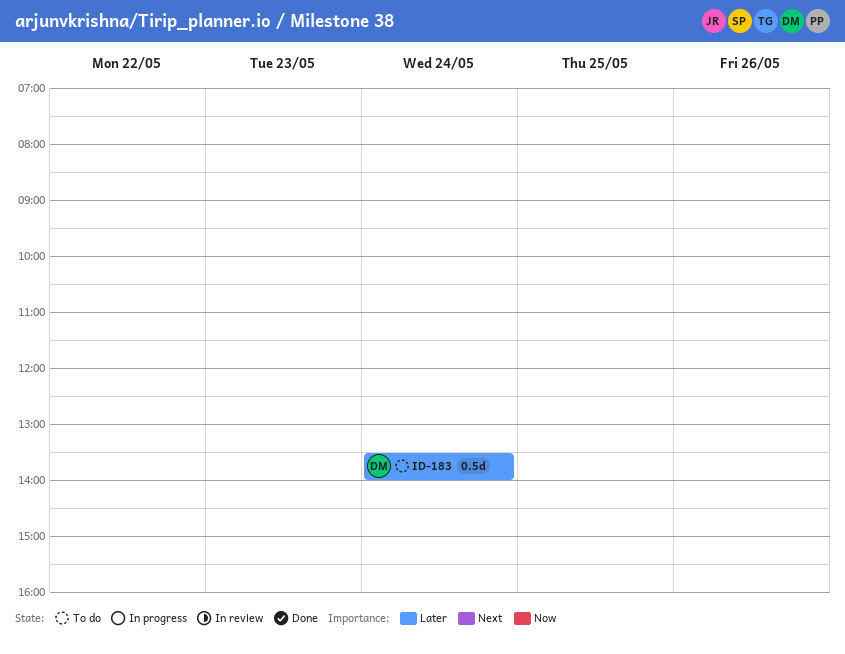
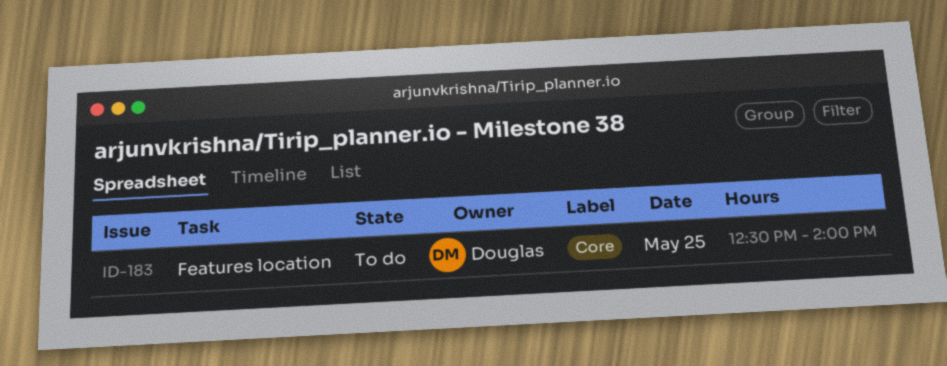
ID-183, day: May 24 -> May 25
ID-183, begins: 13:30 -> 12:30

